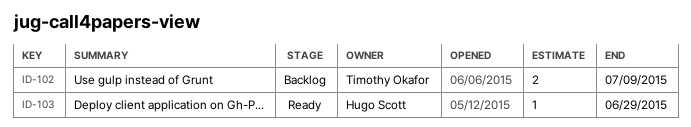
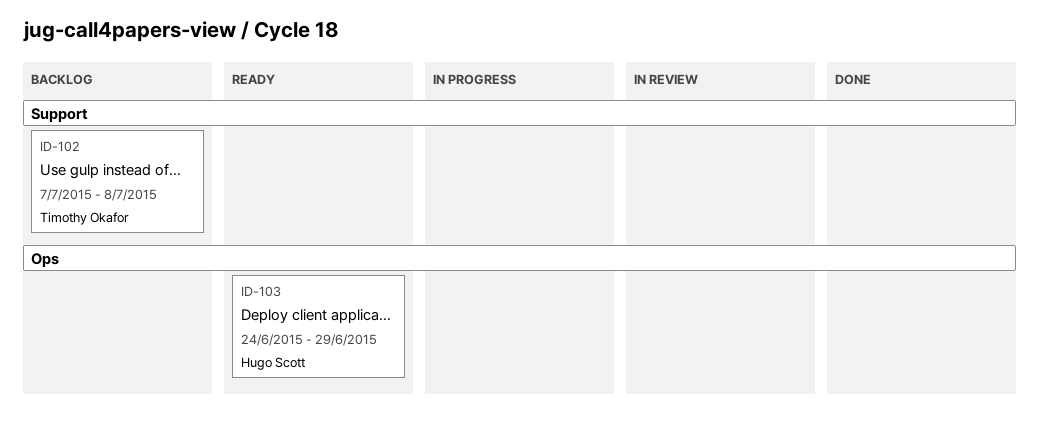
ID-102, due: Jul 9 -> Jul 8

